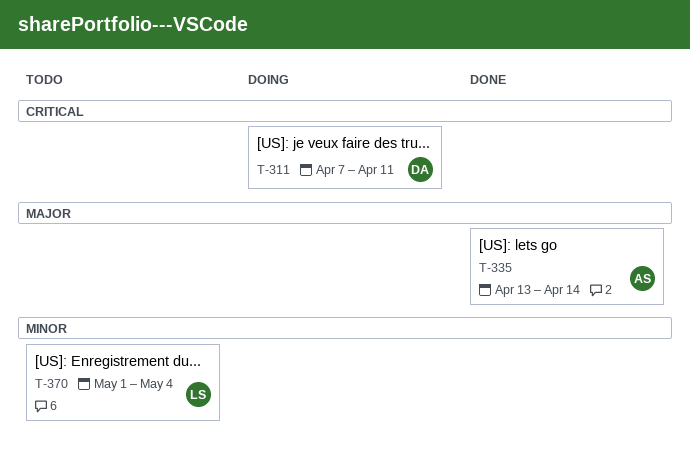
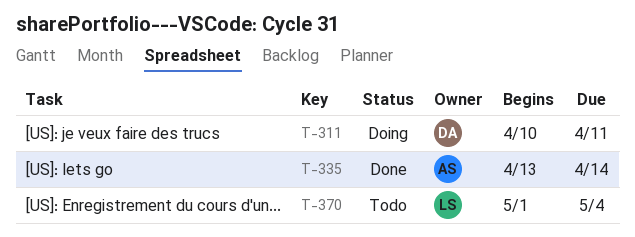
T-311, start: Apr 7 -> Apr 10

